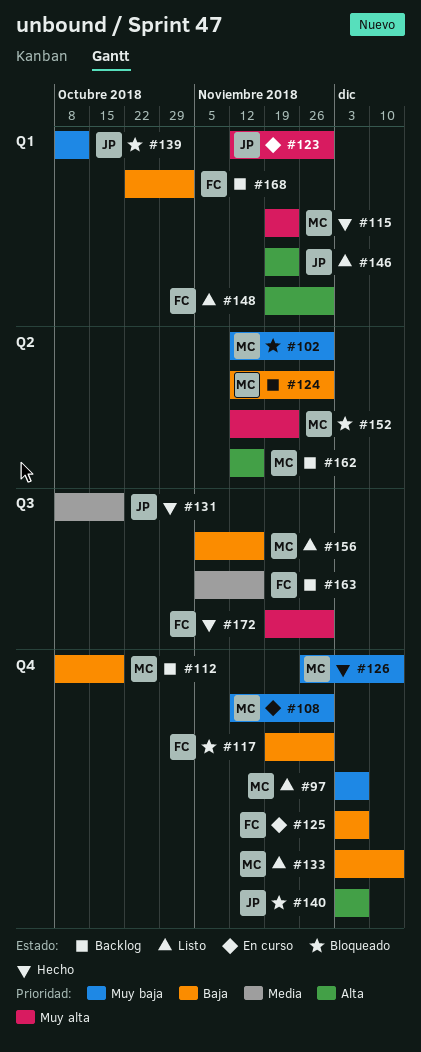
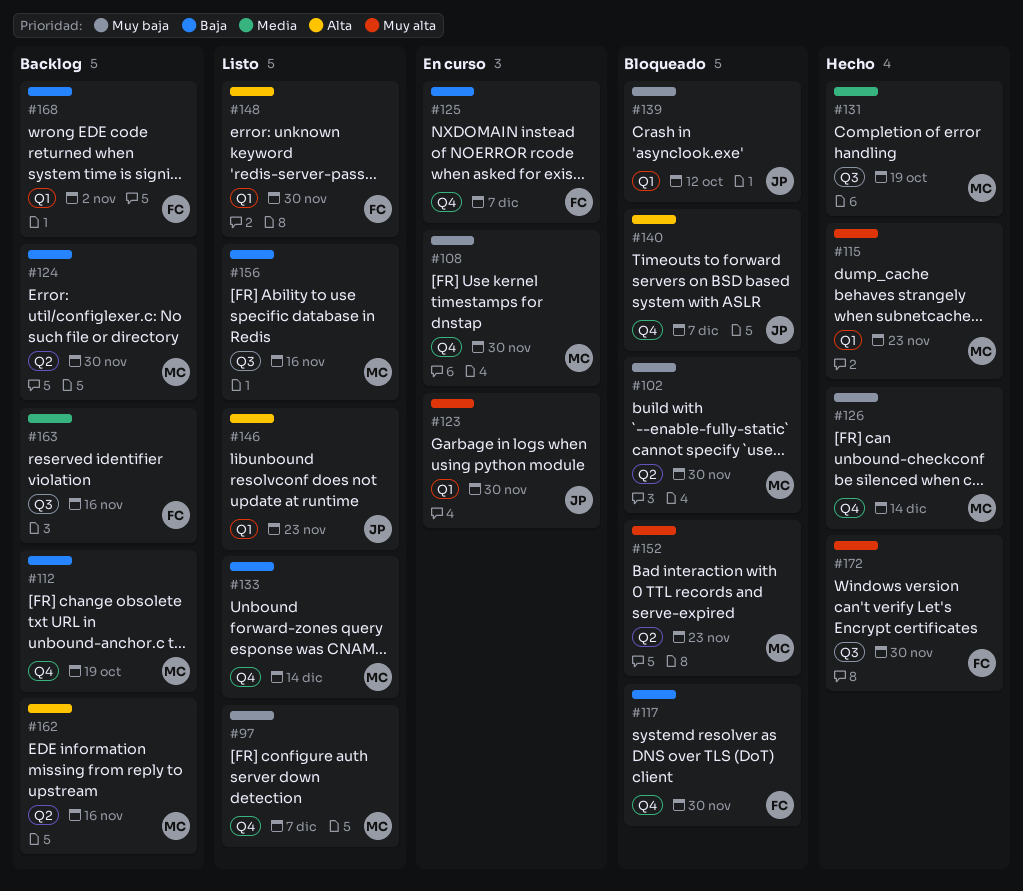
#131, owner: JP -> MC

